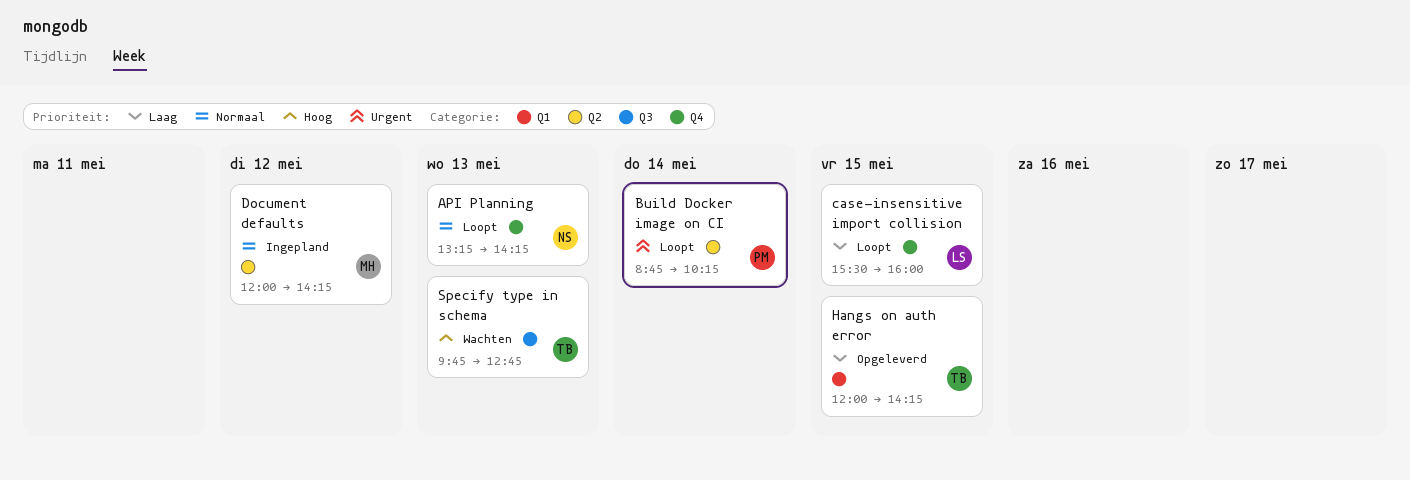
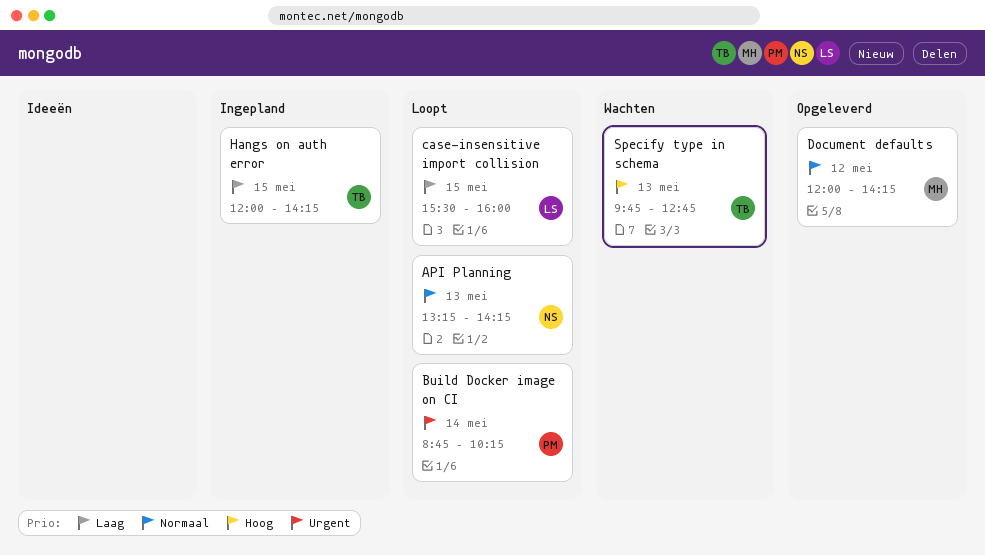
Document defaults, status: Ingepland -> Opgeleverd
Hangs on auth error, status: Opgeleverd -> Ingepland

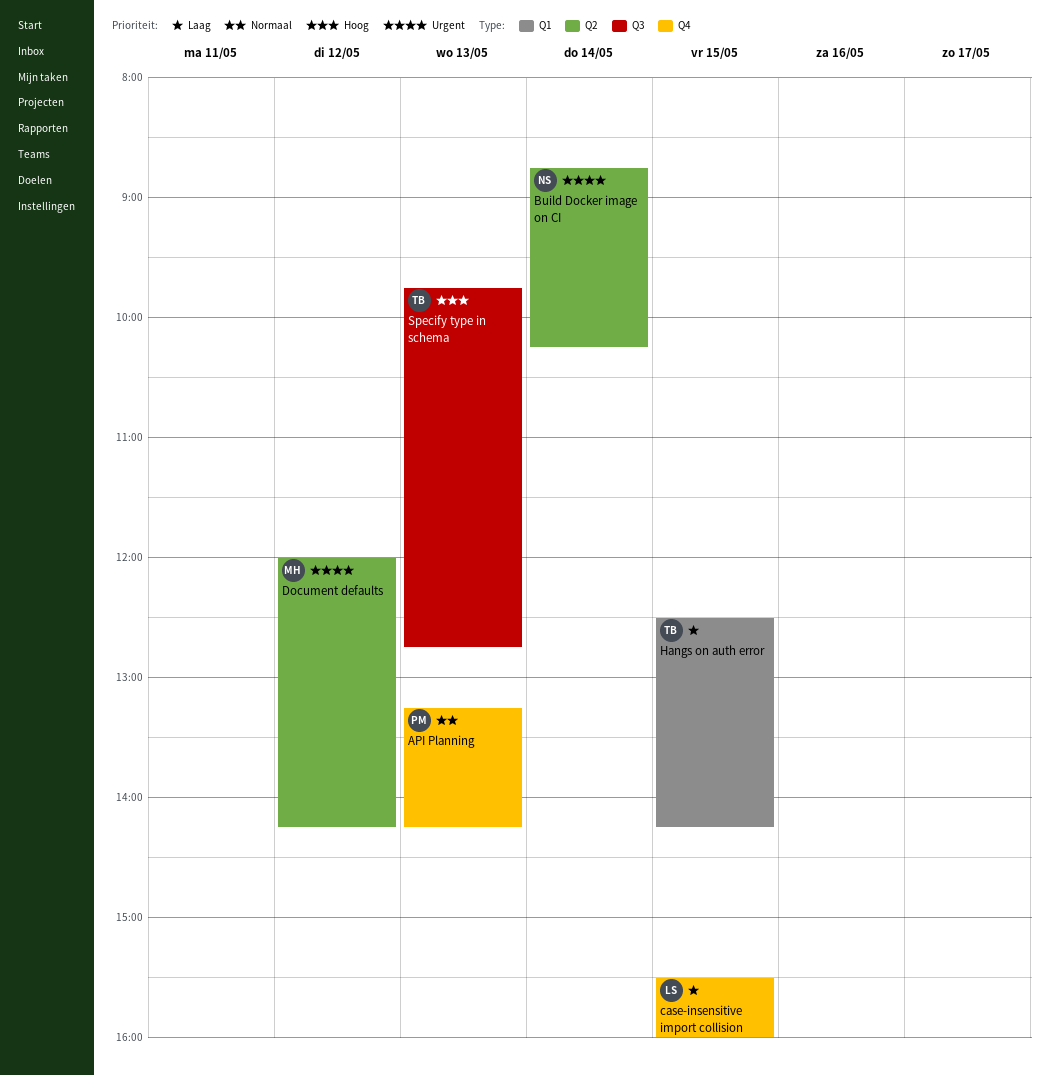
API Planning, owner: NS -> PM
Build Docker image on CI, owner: PM -> NS
Document defaults, priority: Normaal -> Urgent
Hangs on auth error, begins: 12:00 -> 12:30

